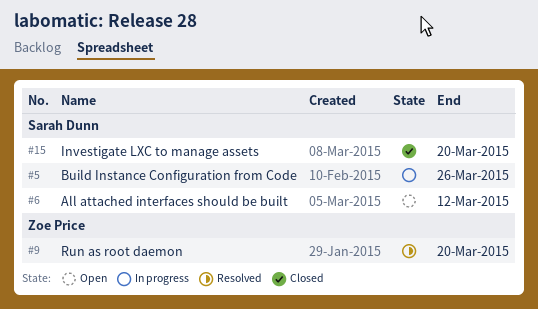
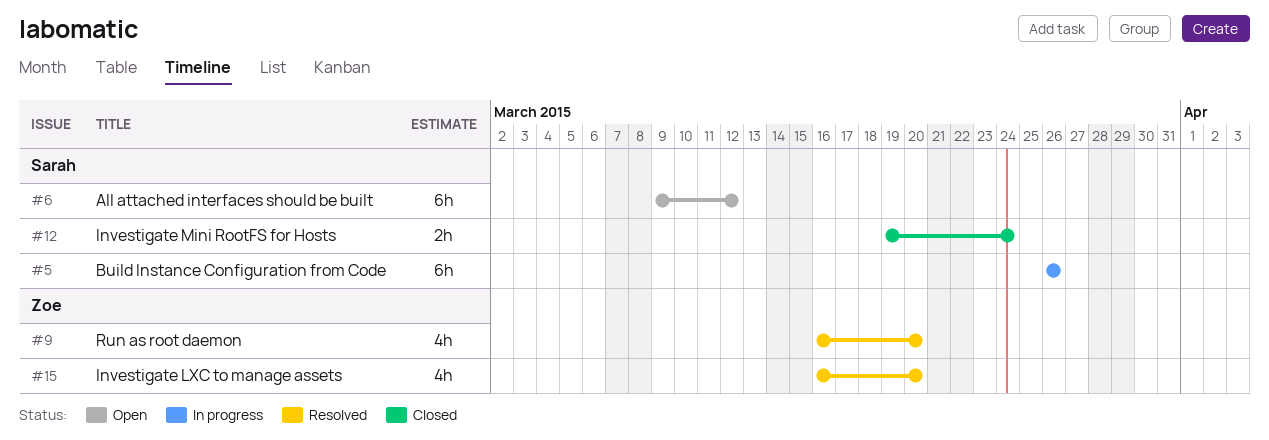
#12: none -> present
#15, status: Closed -> Resolved
#15, owner: Sarah Dunn -> Zoe Price

